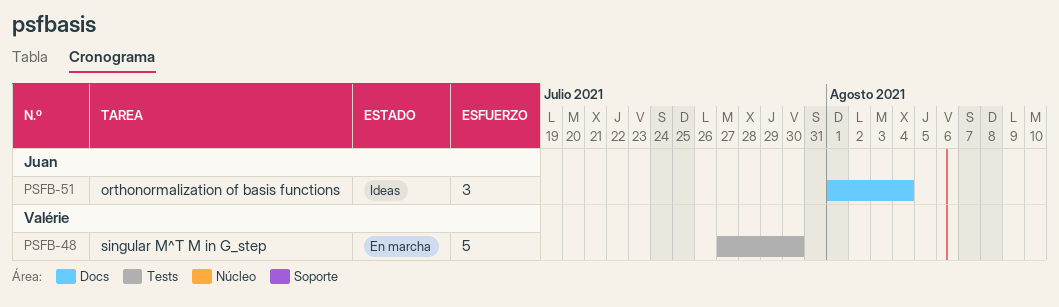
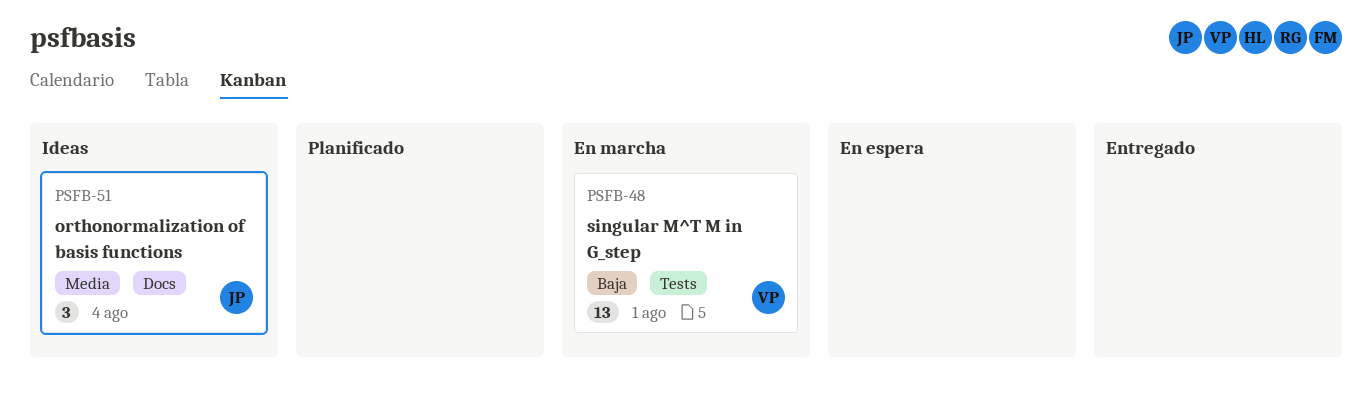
PSFB-48, estimate: 5 -> 13
PSFB-48, due: Jul 30 -> Aug 1

